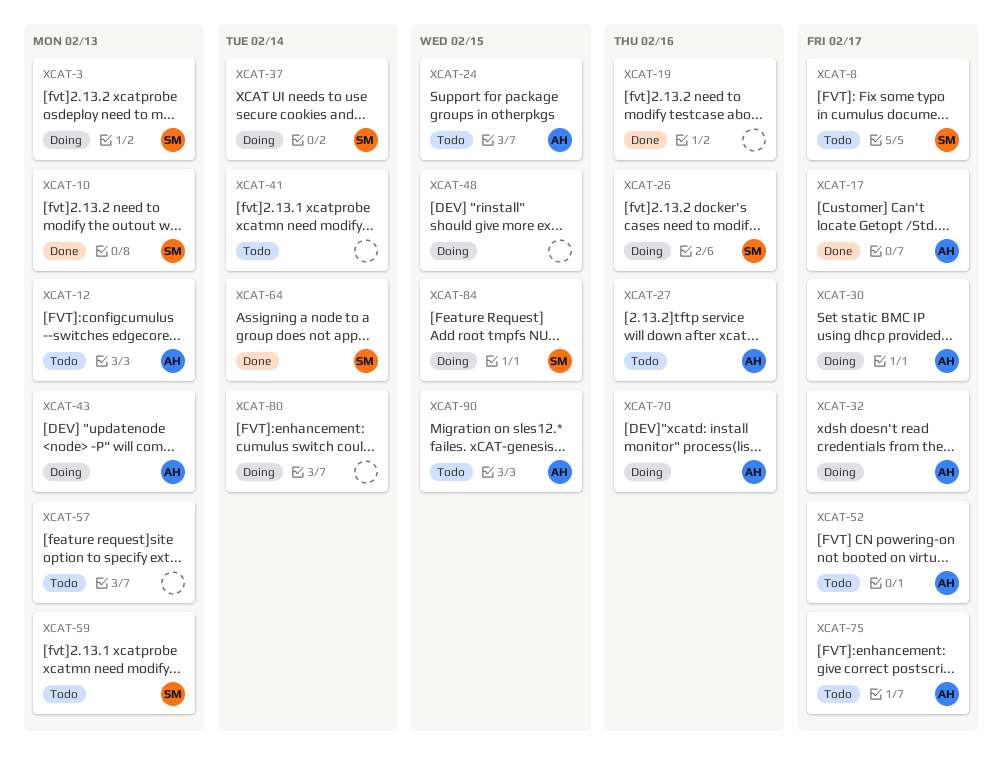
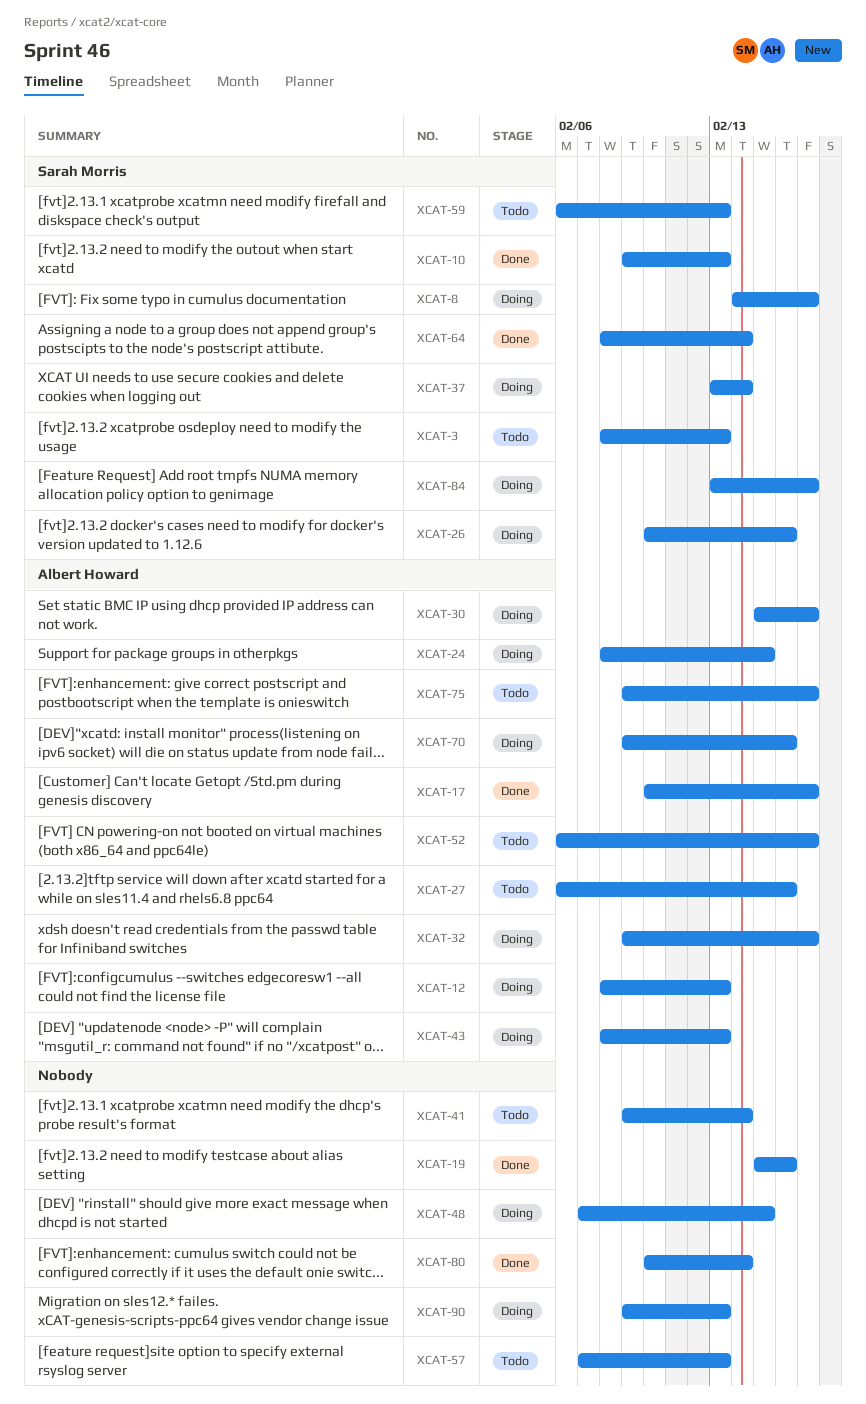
XCAT-3, status: Doing -> Todo
XCAT-8, status: Todo -> Doing
XCAT-12, status: Todo -> Doing
XCAT-24, status: Todo -> Doing
XCAT-80, status: Doing -> Done
XCAT-84, due: Feb 15 -> Feb 17
XCAT-90, status: Todo -> Doing
XCAT-90, owner: Albert Howard -> none
XCAT-90, due: Feb 15 -> Feb 13

